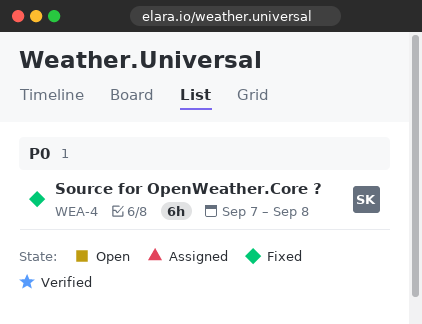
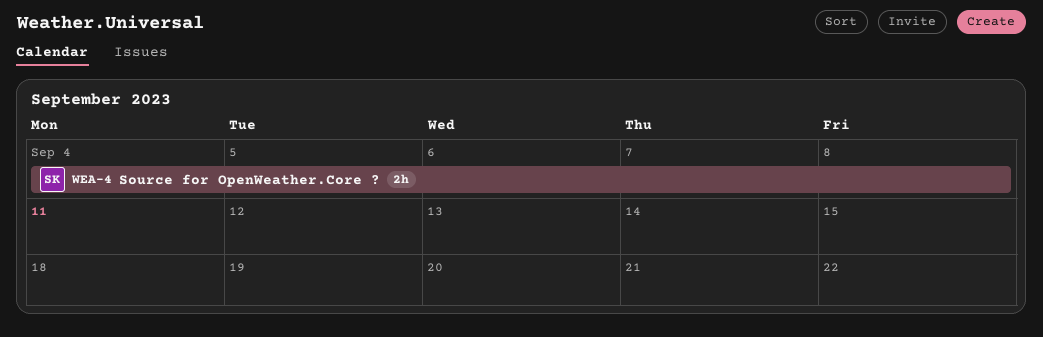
WEA-4, estimate: 6h -> 2h
WEA-4, start: Sep 7 -> Sep 4

